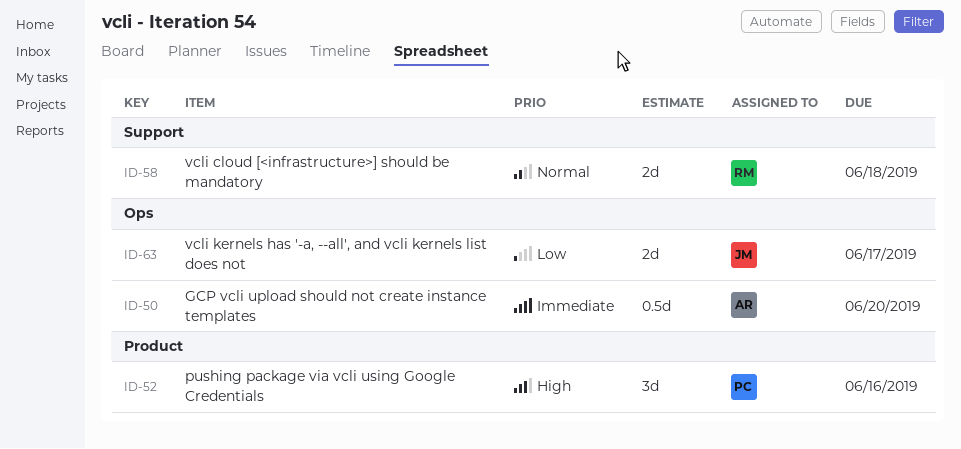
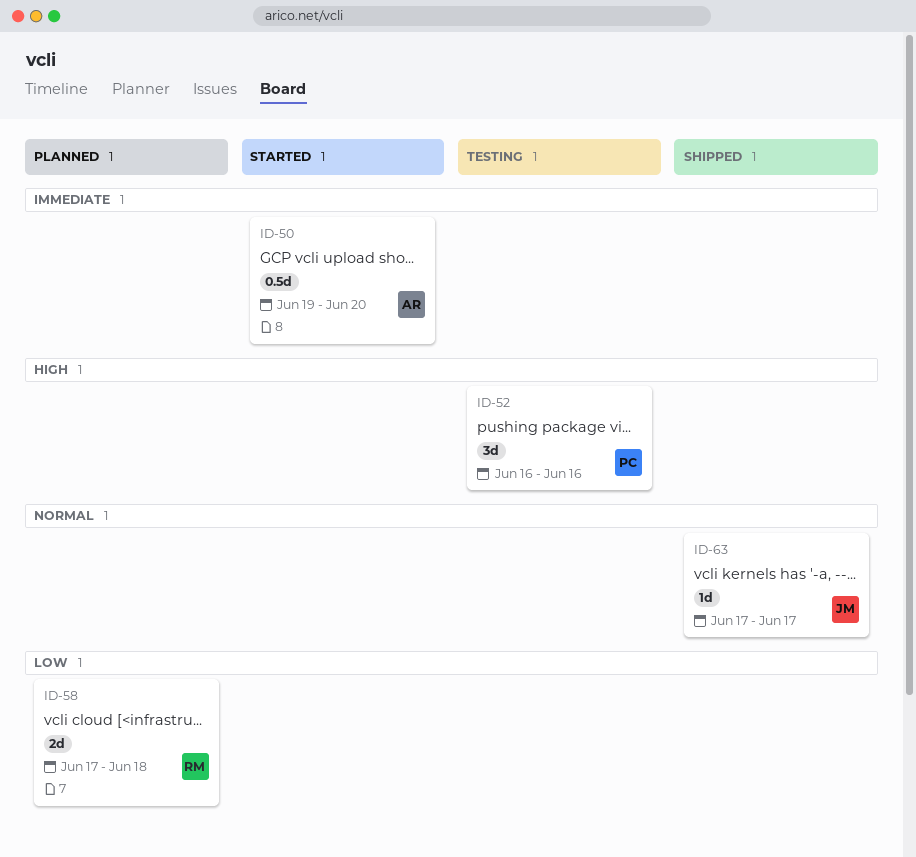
ID-58, priority: Normal -> Low
ID-63, priority: Low -> Normal
ID-63, estimate: 2d -> 1d

